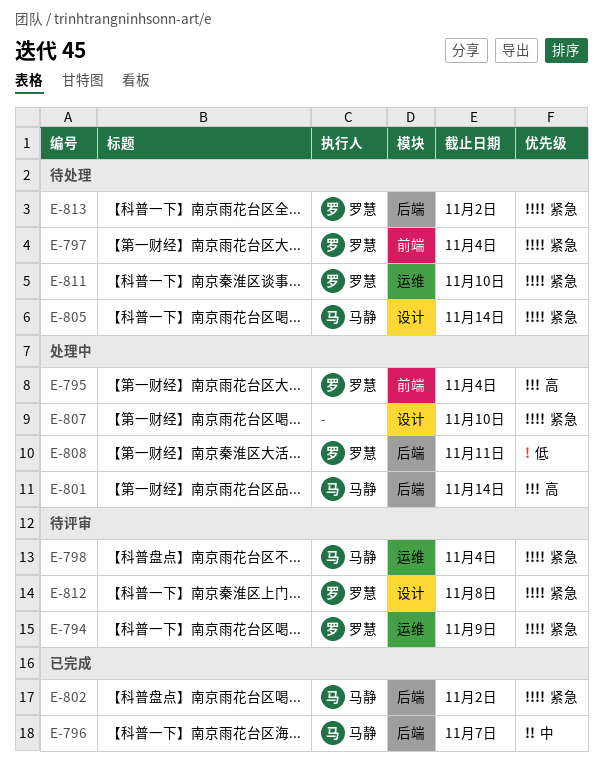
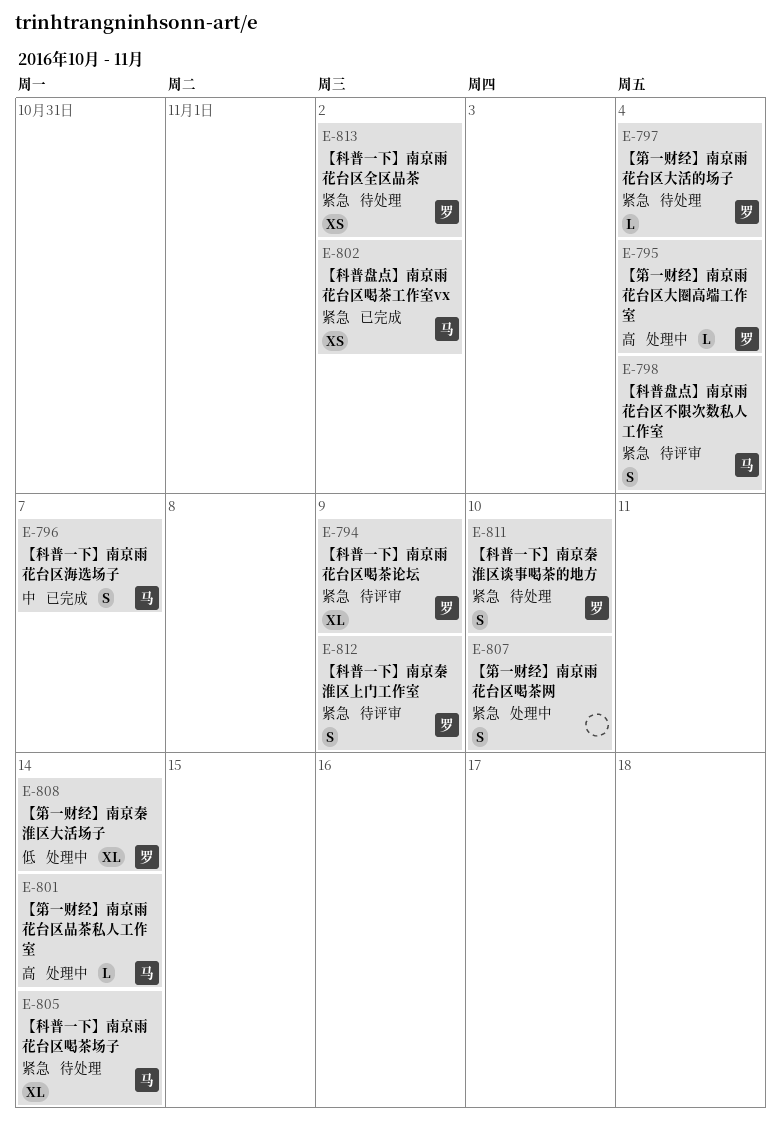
E-808, due: Nov 11 -> Nov 14
E-812, due: Nov 8 -> Nov 9

